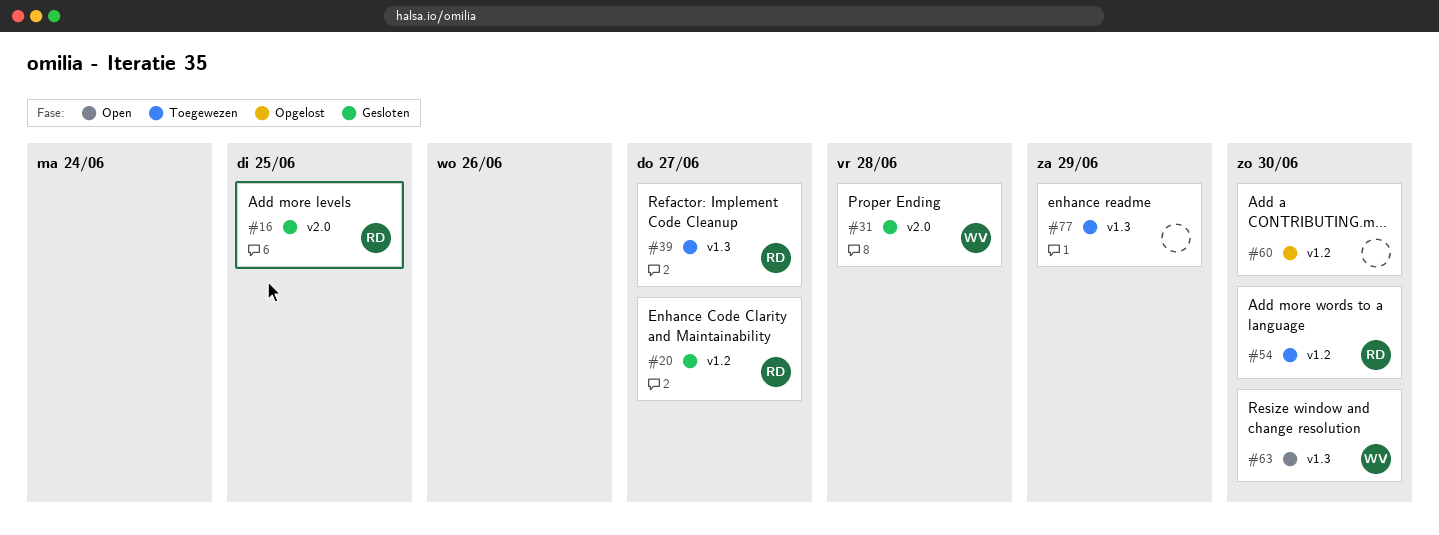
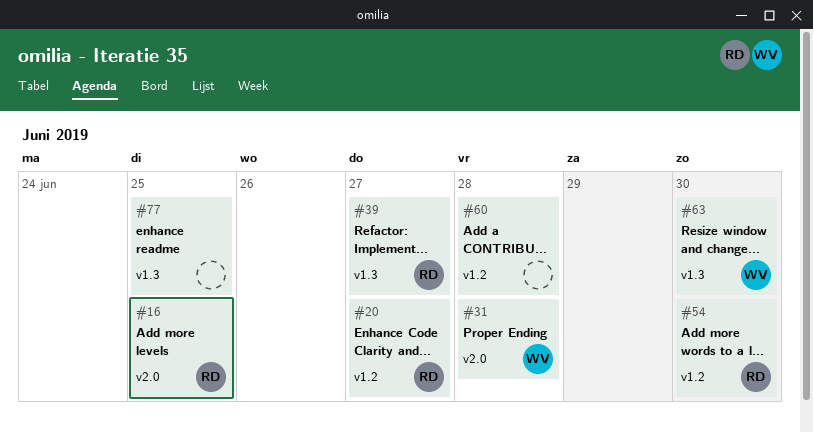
#60, due: Jun 30 -> Jun 28
#77, due: Jun 29 -> Jun 25

